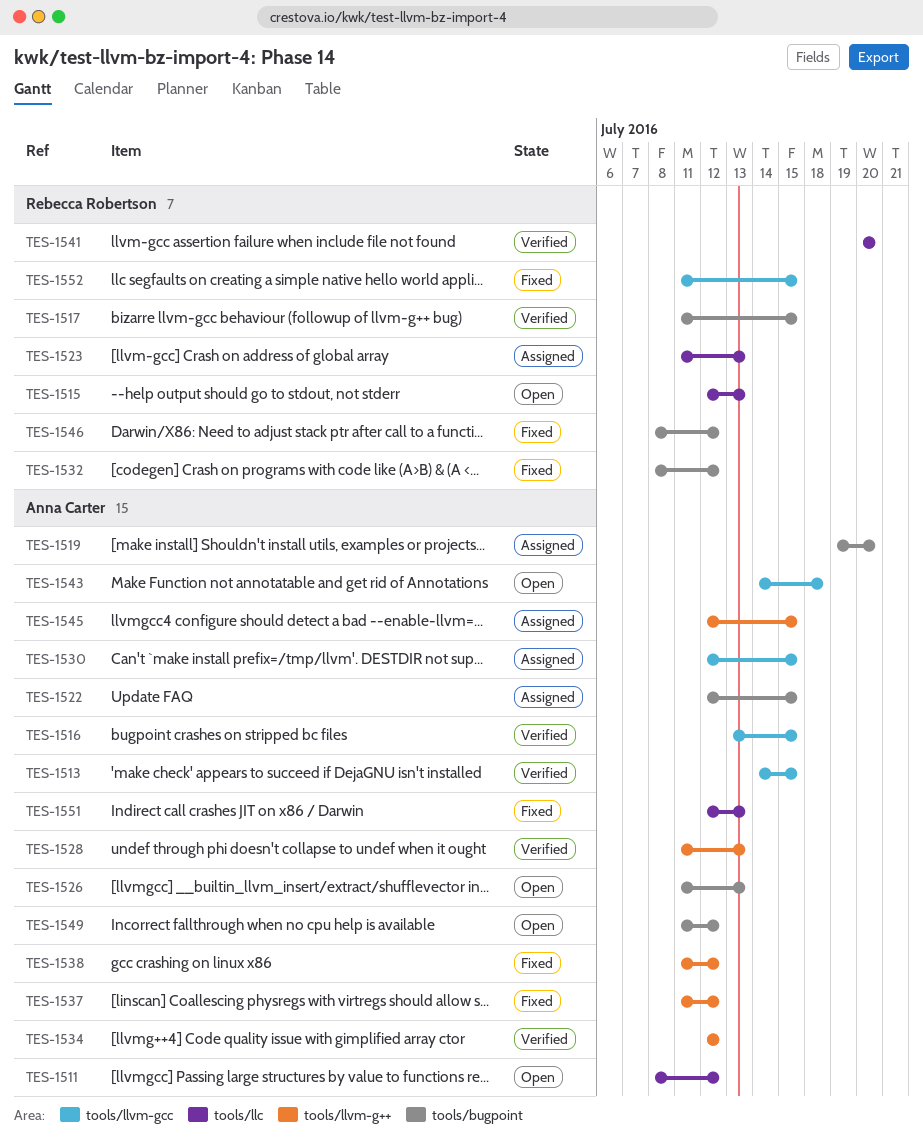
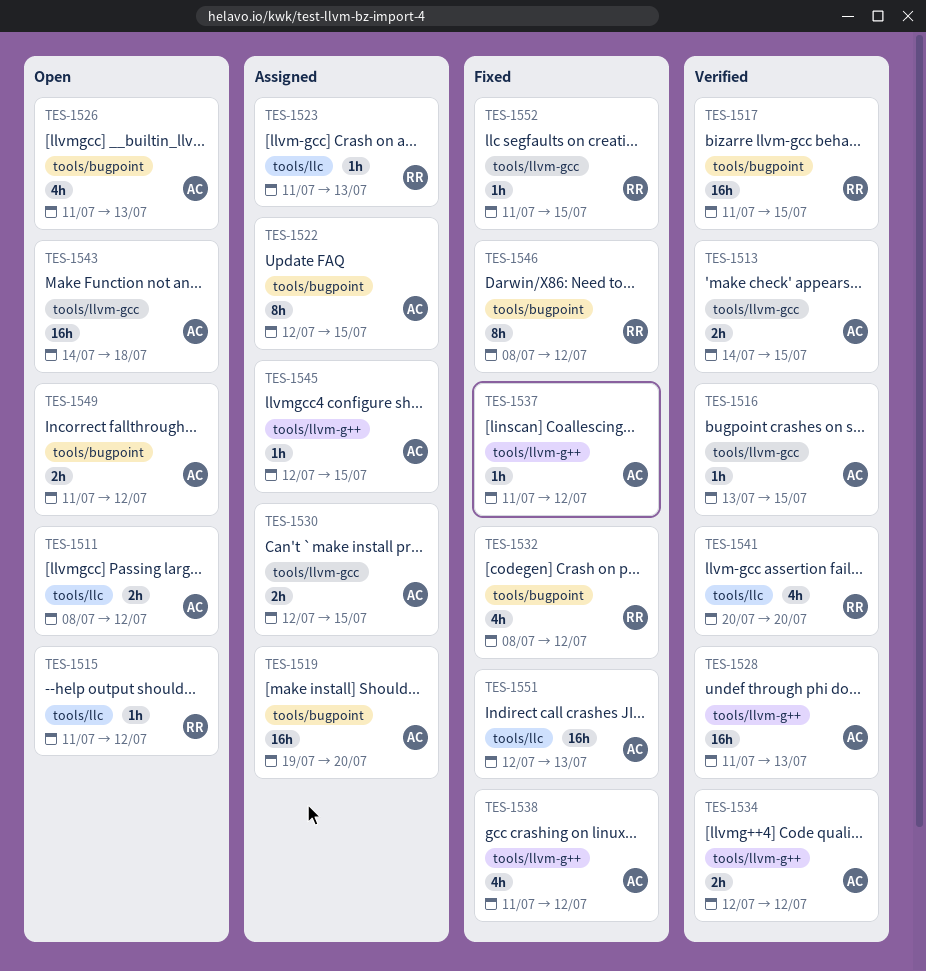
TES-1515, start: Jul 12 -> Jul 11
TES-1515, due: Jul 13 -> Jul 12

